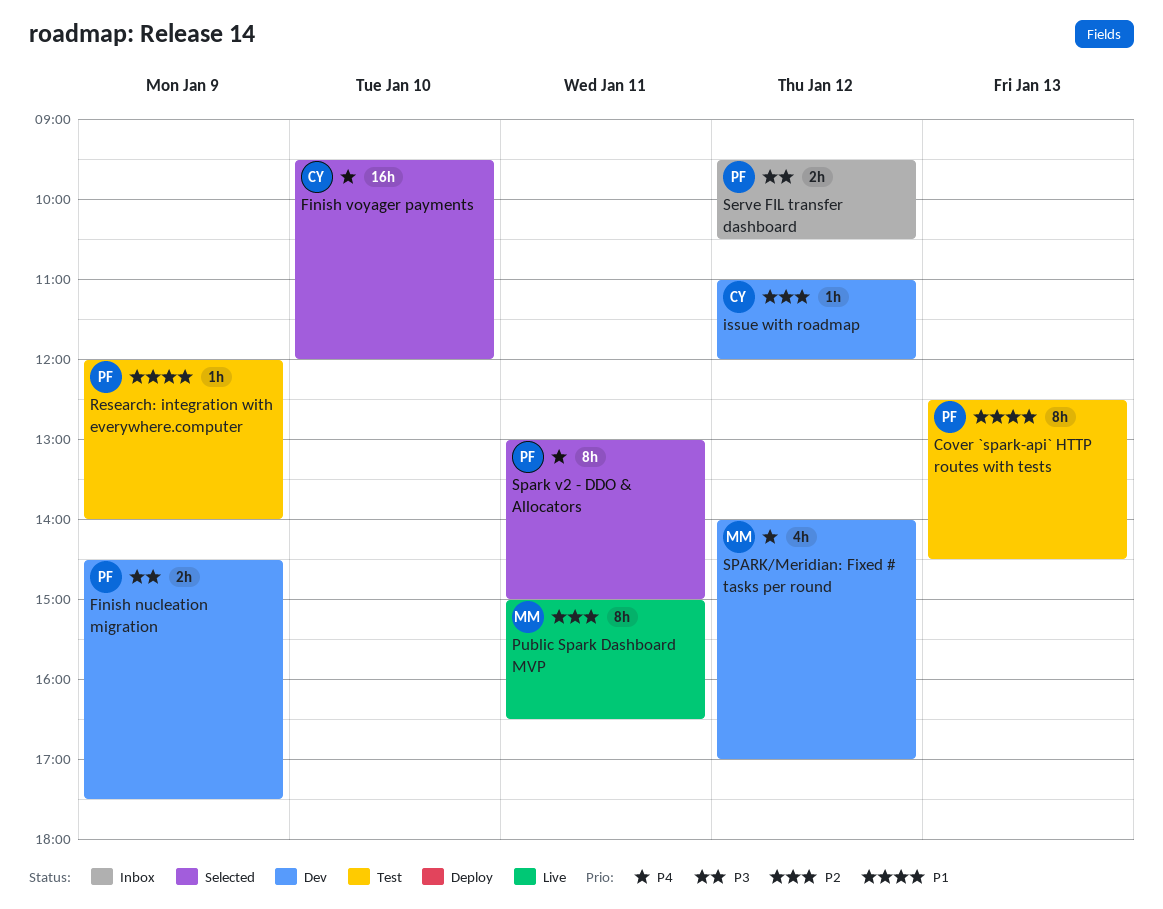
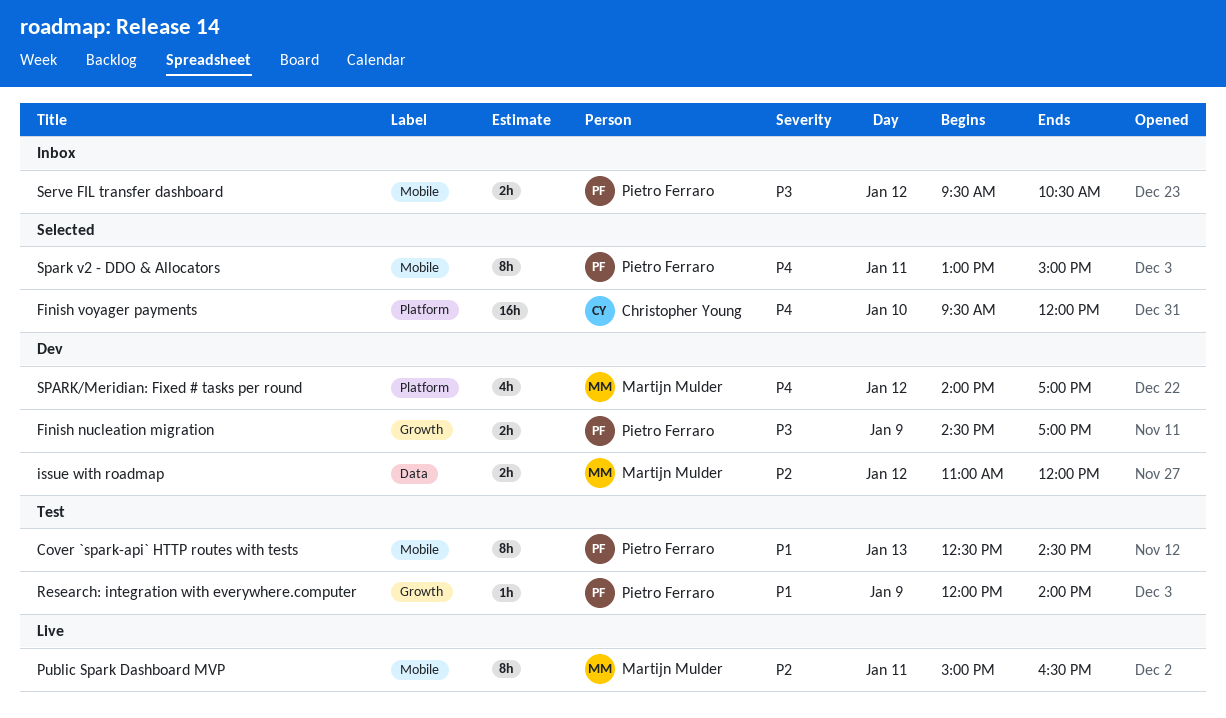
Finish nucleation migration, ends: 17:30 -> 17:00
issue with roadmap, owner: Christopher Young -> Martijn Mulder
issue with roadmap, estimate: 1h -> 2h

